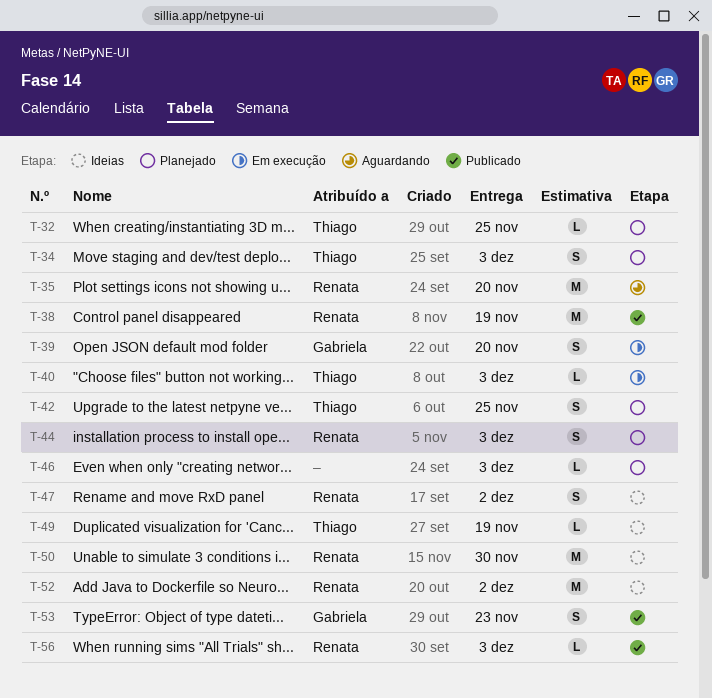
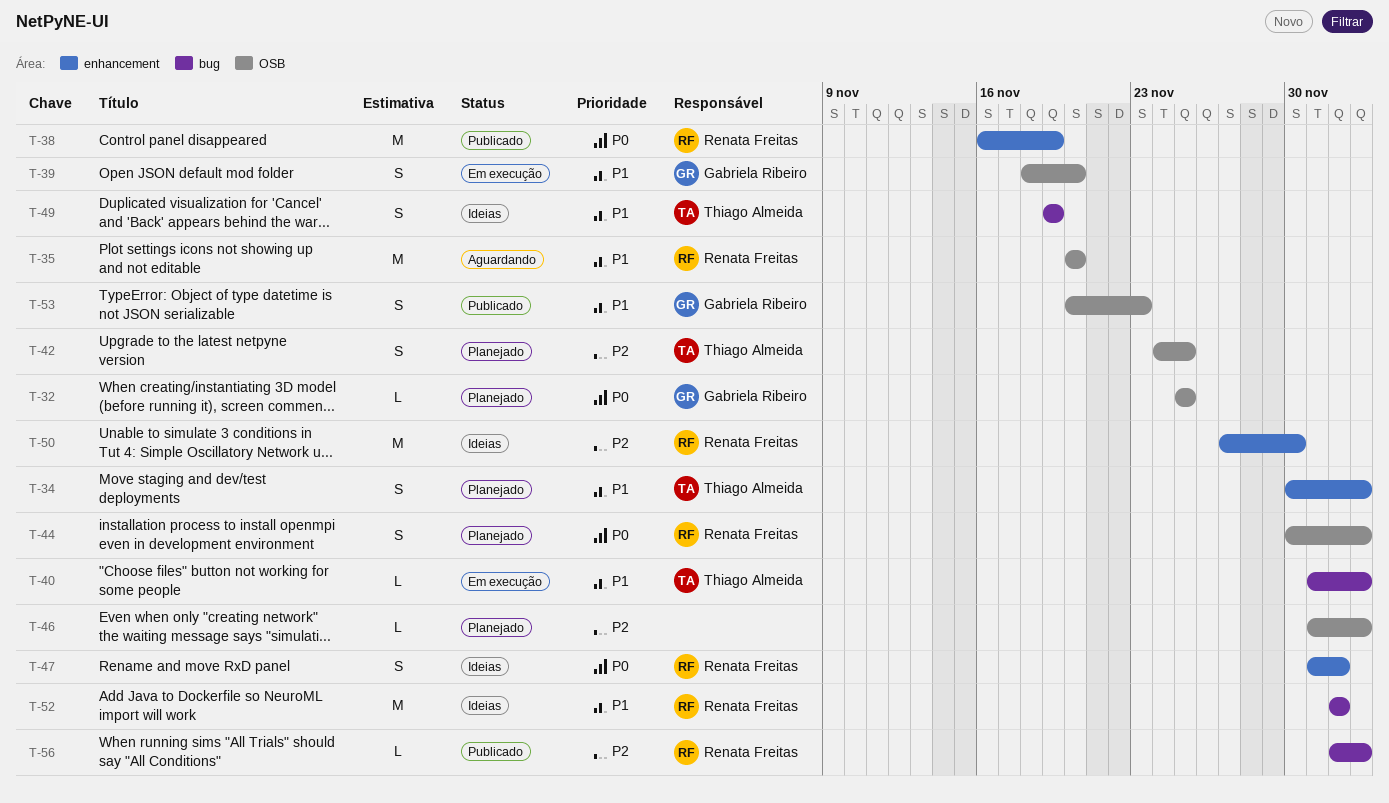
T-32, owner: Thiago Almeida -> Gabriela Ribeiro
T-49, estimate: L -> S

